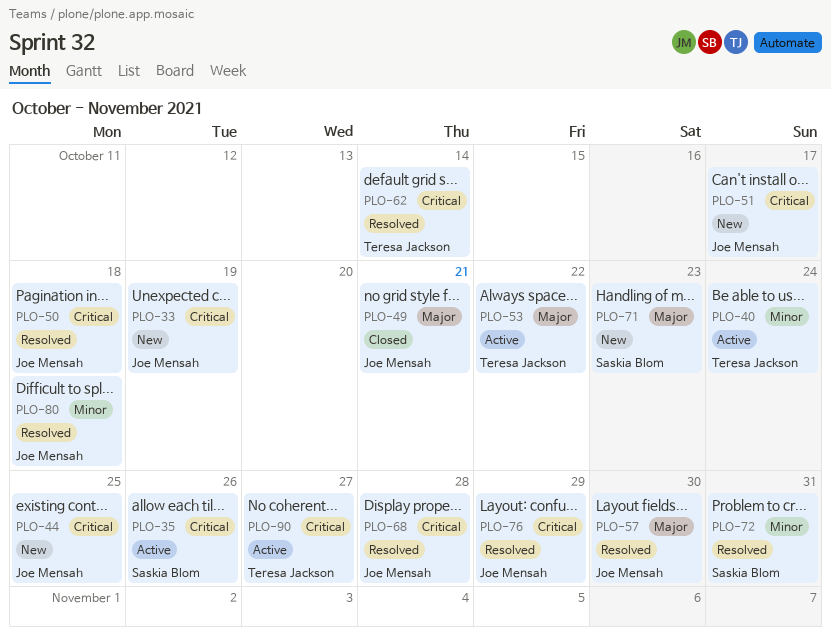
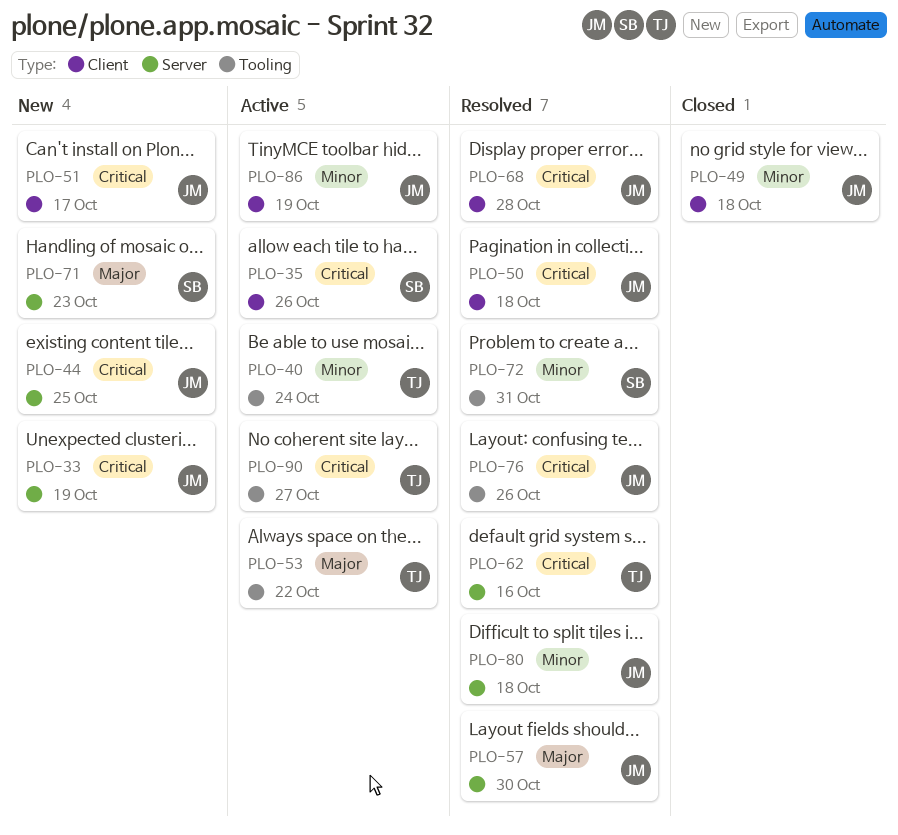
PLO-49, priority: Major -> Minor
PLO-49, due: Oct 21 -> Oct 18
PLO-62, due: Oct 14 -> Oct 16
PLO-76, due: Oct 29 -> Oct 26
PLO-86: none -> present

